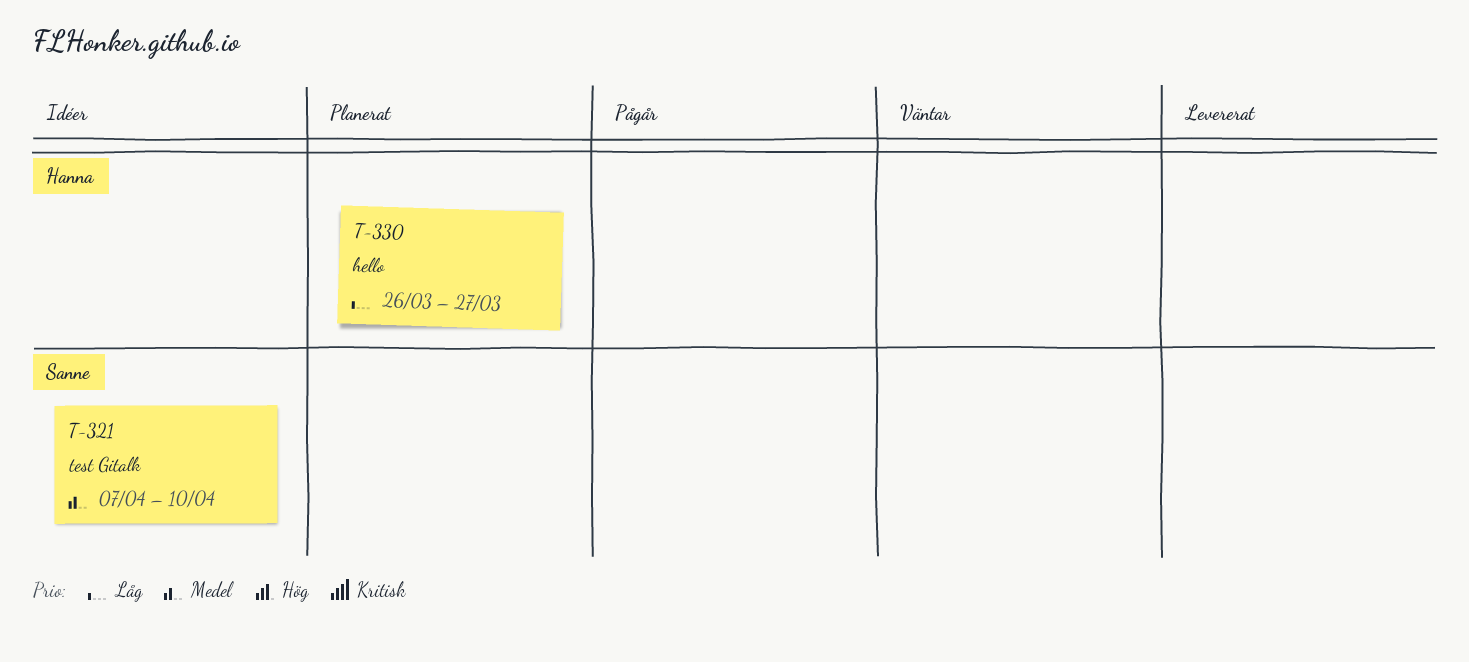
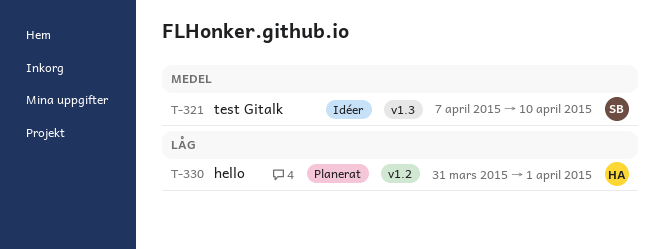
T-330, start: Mar 26 -> Mar 31
T-330, due: Mar 27 -> Apr 1

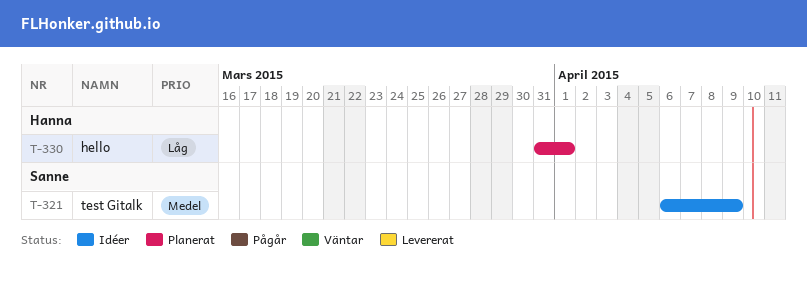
T-321, start: Apr 7 -> Apr 6
T-321, due: Apr 10 -> Apr 9

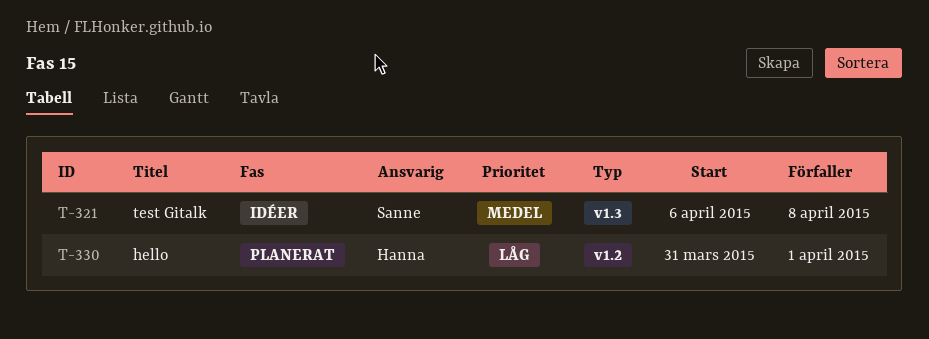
T-321, due: Apr 9 -> Apr 8

